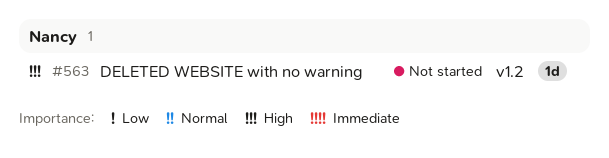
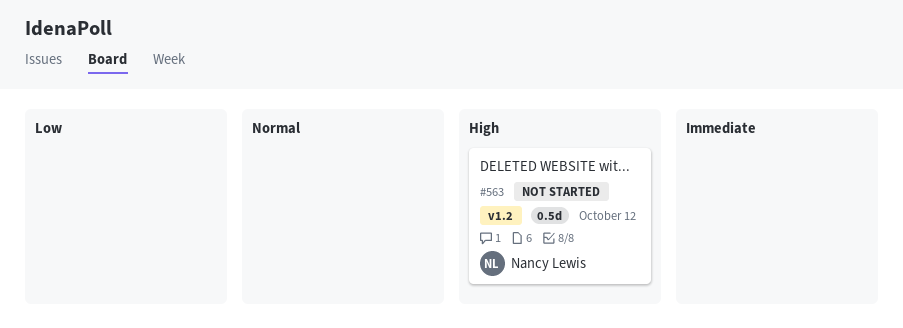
#563, estimate: 1d -> 0.5d

